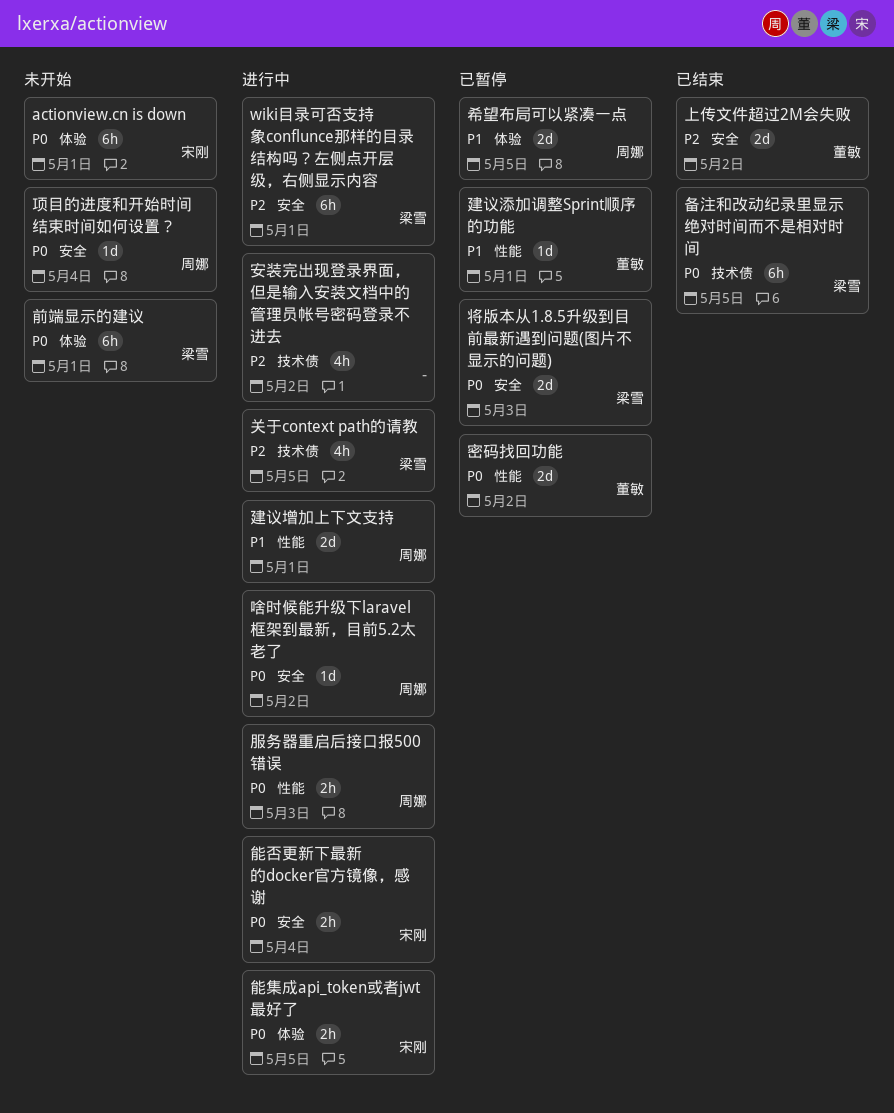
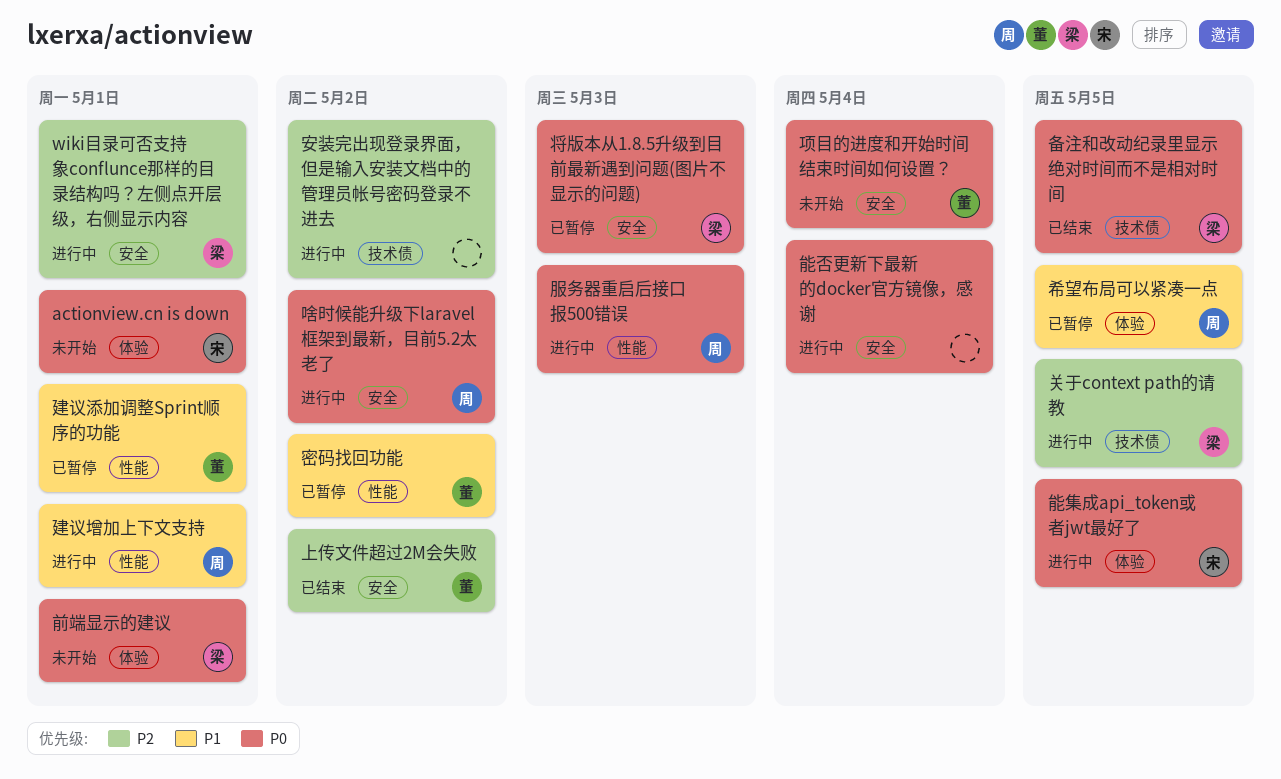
密码找回功能, priority: P0 -> P1
能否更新下最新的docker官方镜像，感谢, owner: 宋刚 -> none
项目的进度和开始时间结束时间如何设置？, owner: 周娜 -> 董敏

